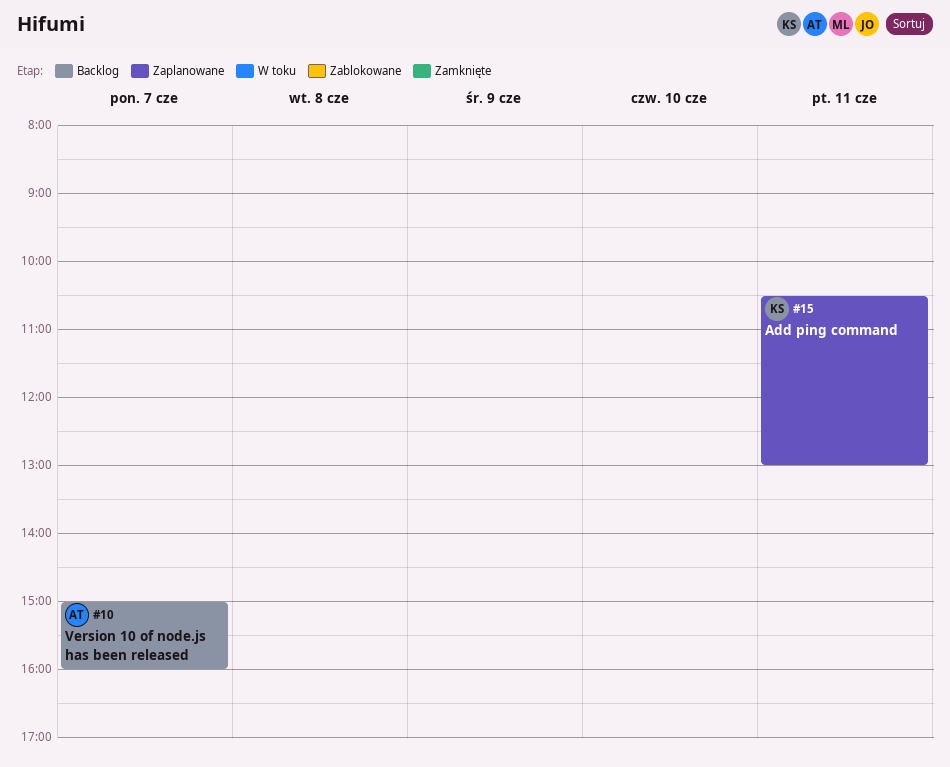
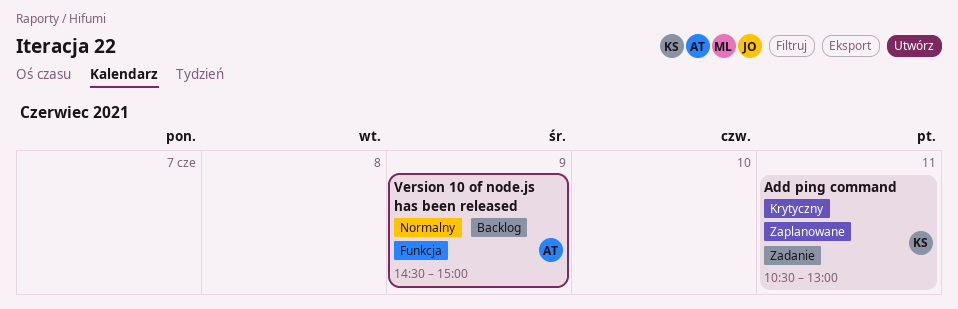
Version 10 of node.js has been released, day: Jun 7 -> Jun 9
Version 10 of node.js has been released, begins: 15:00 -> 14:30
Version 10 of node.js has been released, ends: 16:00 -> 15:00

